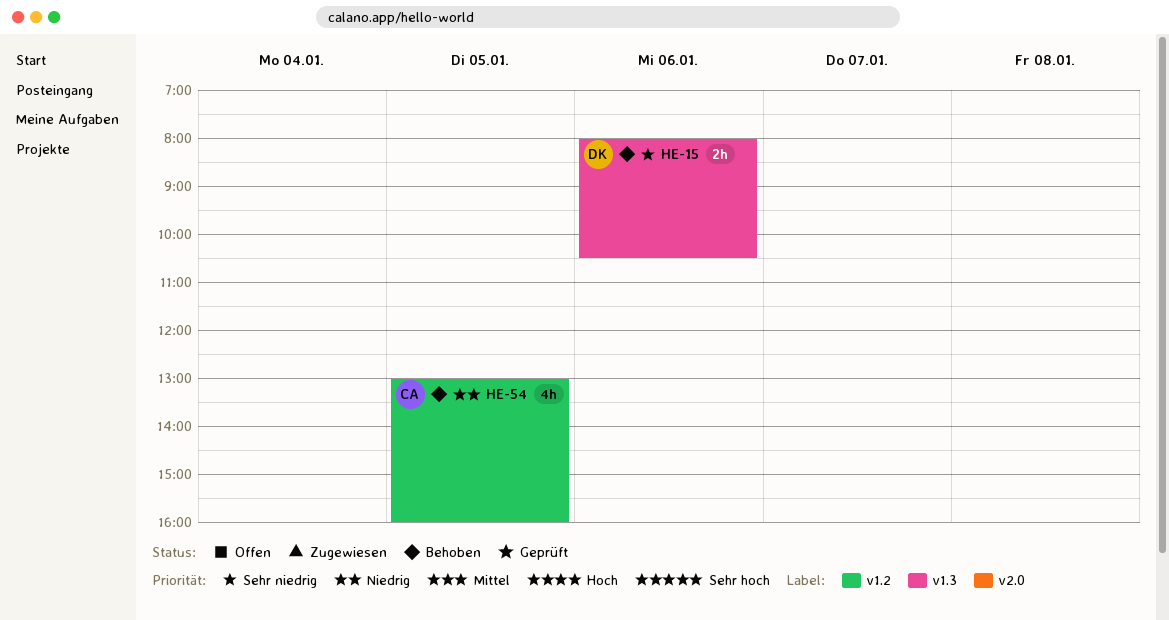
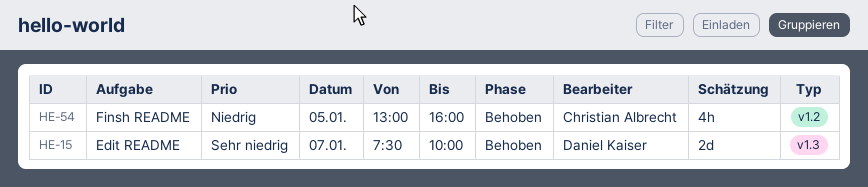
HE-15, estimate: 2h -> 2d
HE-15, day: Jan 6 -> Jan 7
HE-15, begins: 08:00 -> 07:30
HE-15, ends: 10:30 -> 10:00

